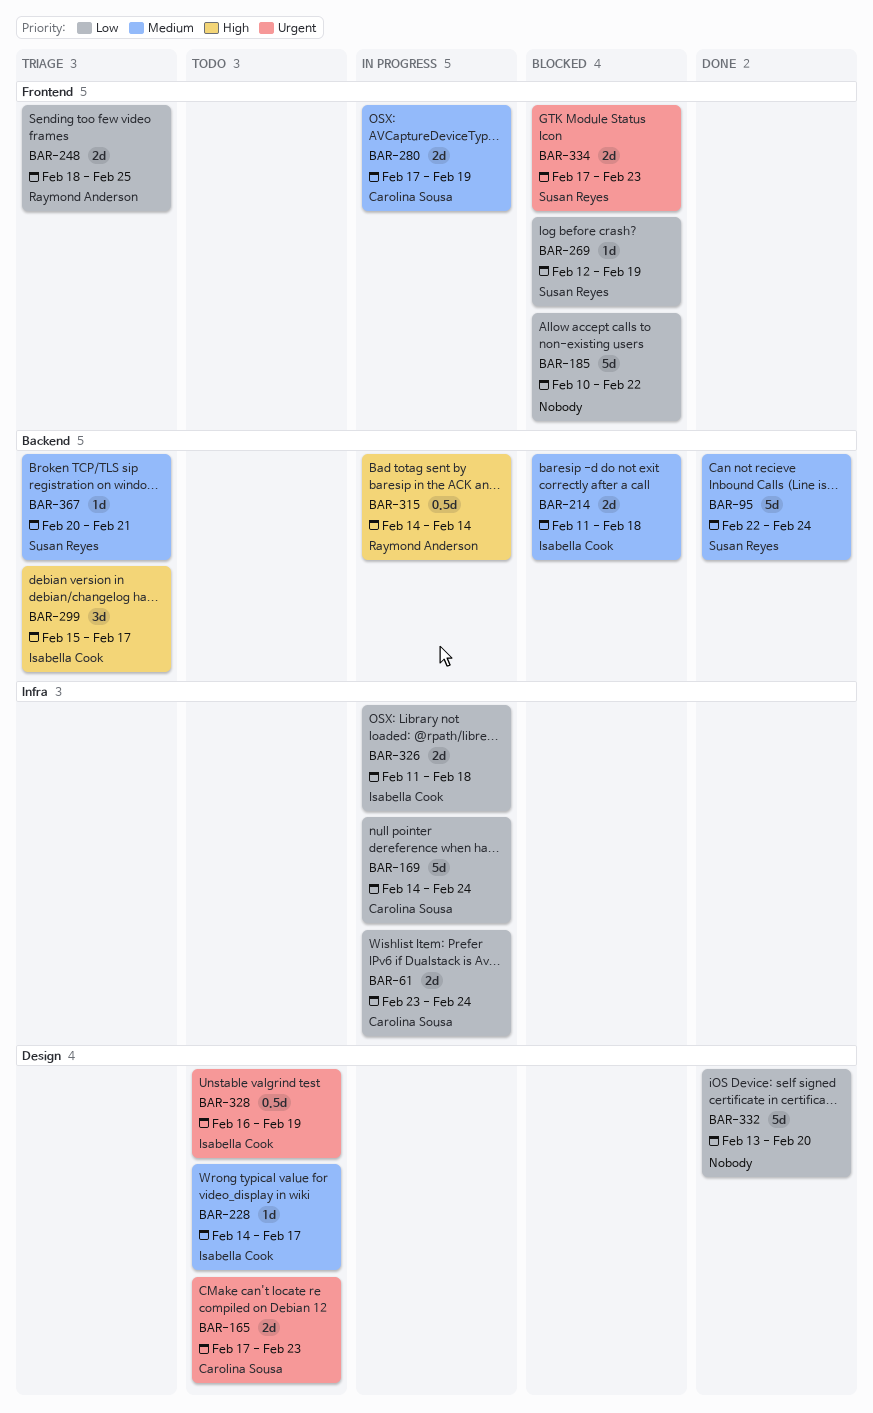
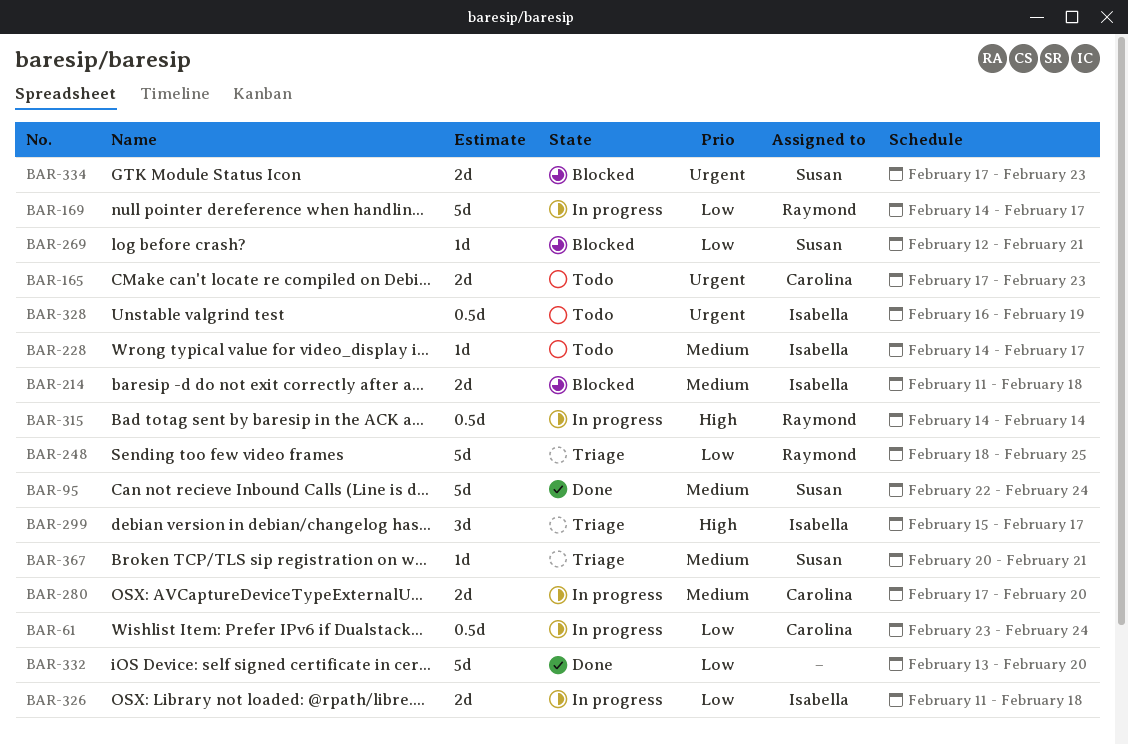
BAR-61, estimate: 2d -> 0.5d
BAR-169, owner: Carolina Sousa -> Raymond Anderson
BAR-169, due: Feb 24 -> Feb 17
BAR-185: present -> none
BAR-248, estimate: 2d -> 5d
BAR-269, due: Feb 19 -> Feb 21
BAR-280, due: Feb 19 -> Feb 20

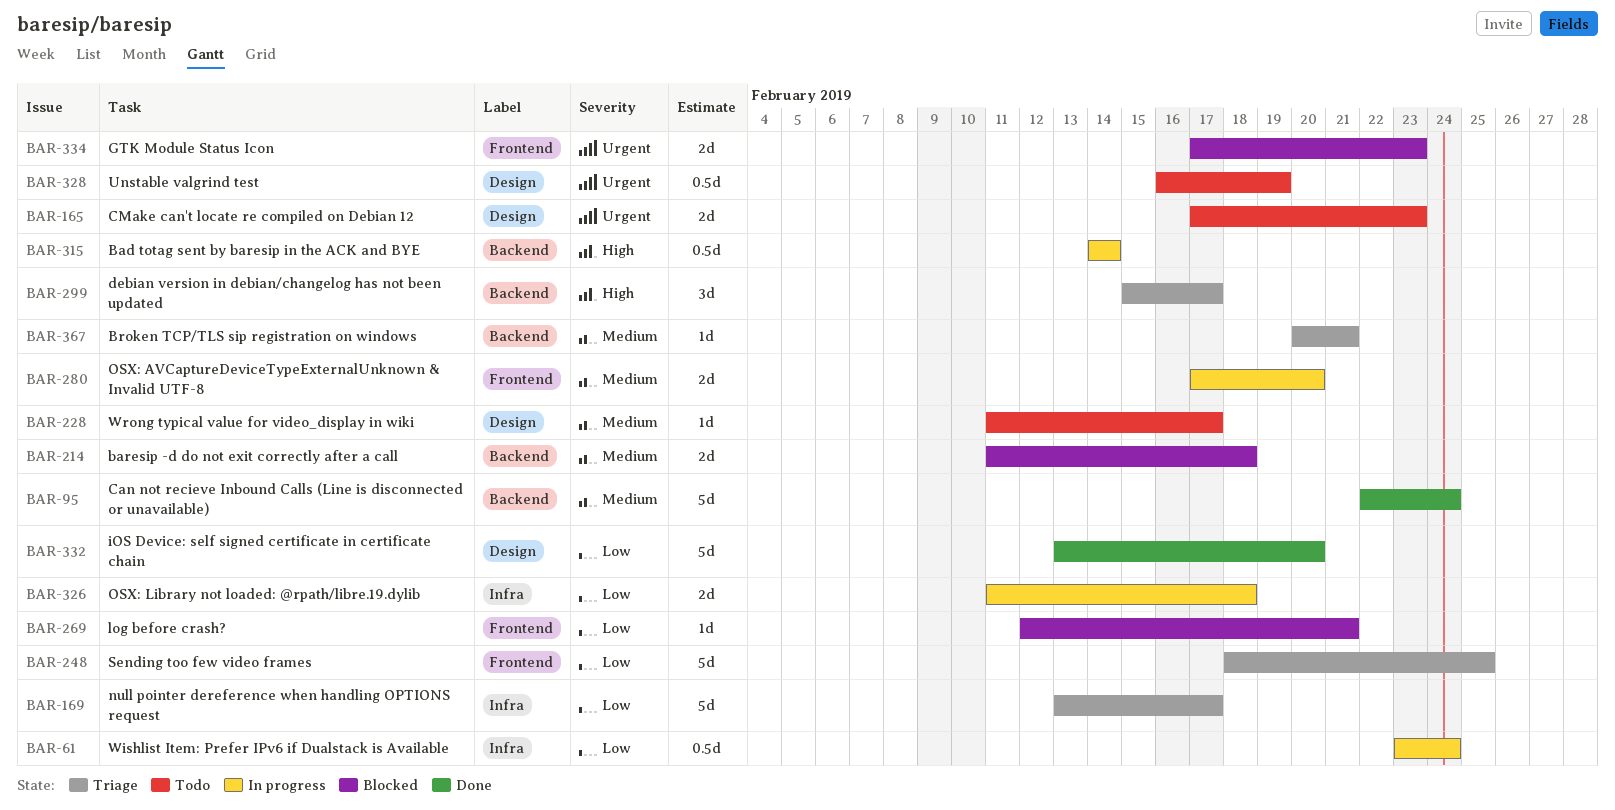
BAR-169, status: In progress -> Triage
BAR-169, start: Feb 14 -> Feb 13
BAR-228, start: Feb 14 -> Feb 11

